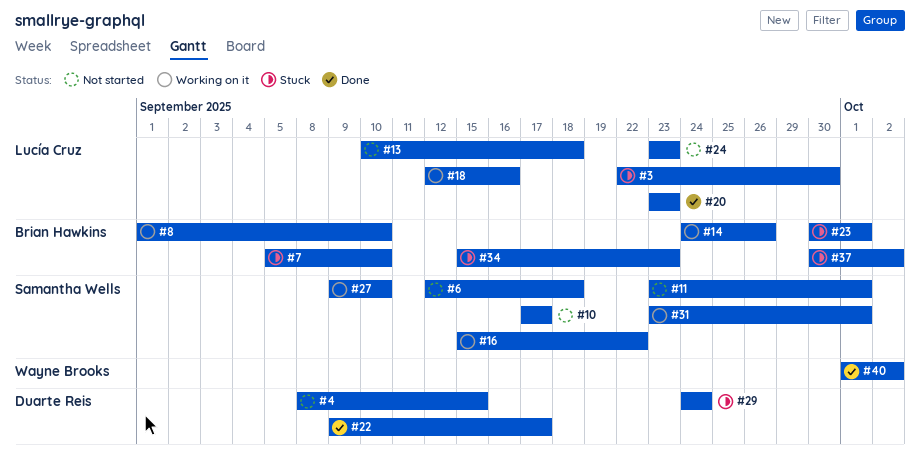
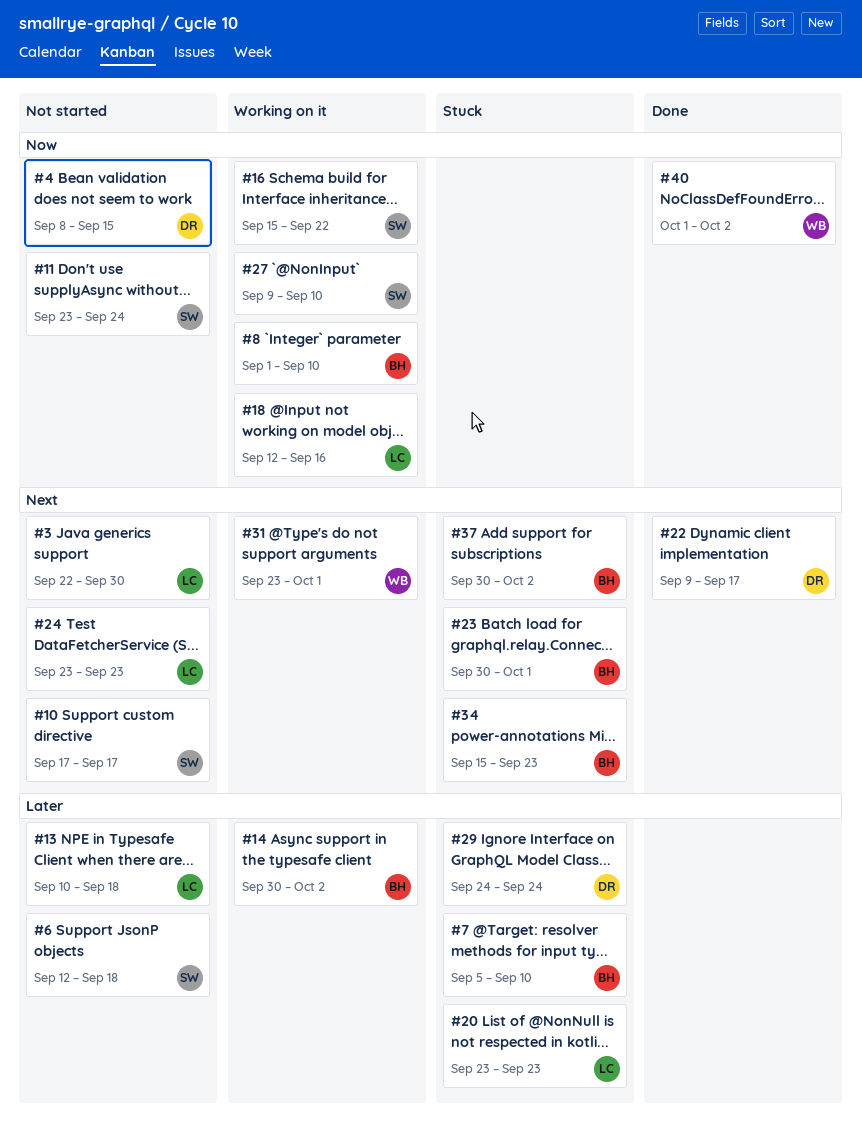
#3, status: Stuck -> Not started
#11, due: Oct 1 -> Sep 24
#14, start: Sep 24 -> Sep 30
#14, due: Sep 26 -> Oct 2
#20, status: Done -> Stuck
#31, owner: Samantha Wells -> Wayne Brooks

